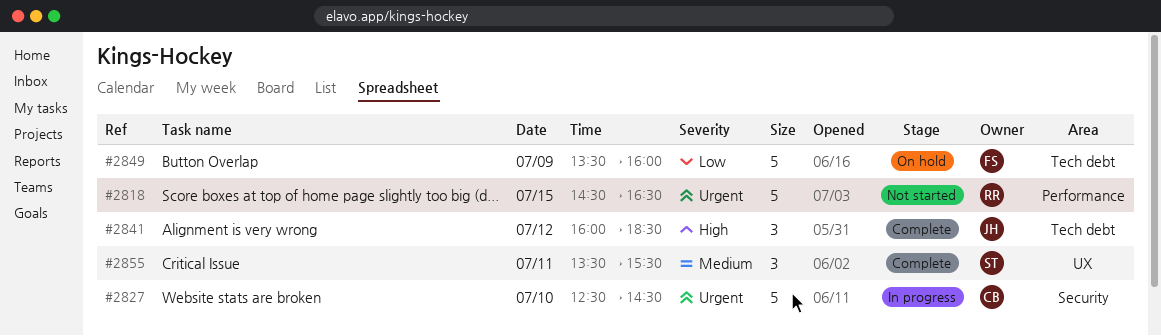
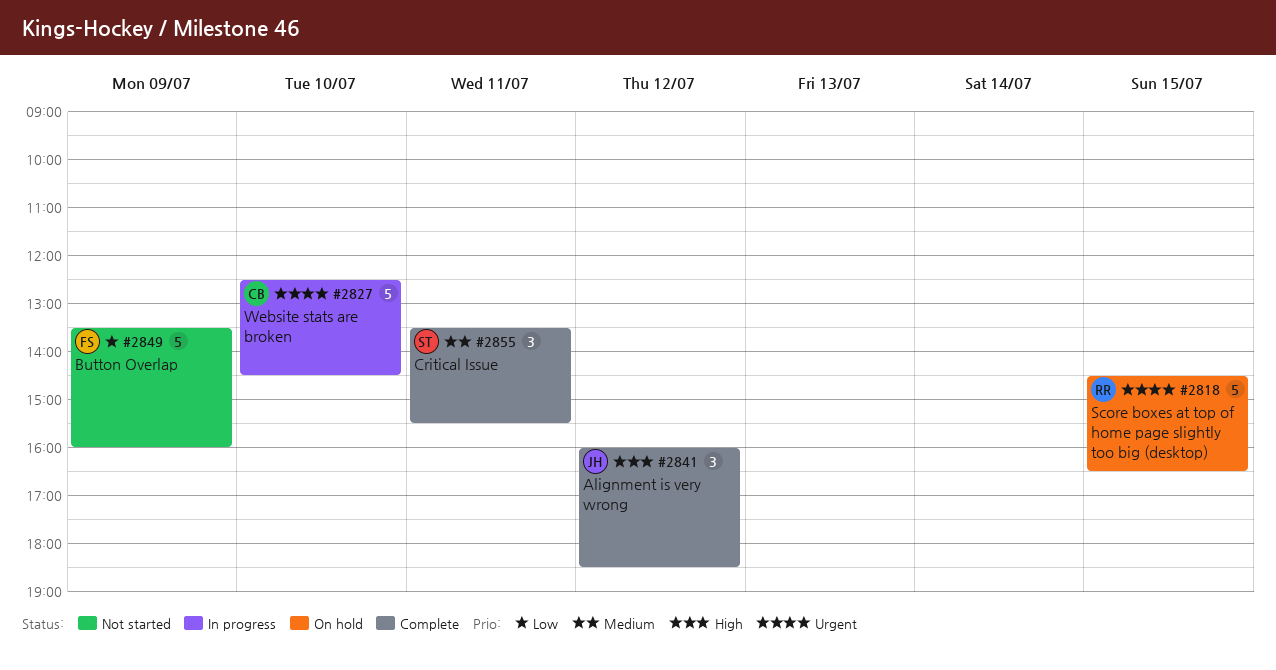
#2818, status: Not started -> On hold
#2849, status: On hold -> Not started

